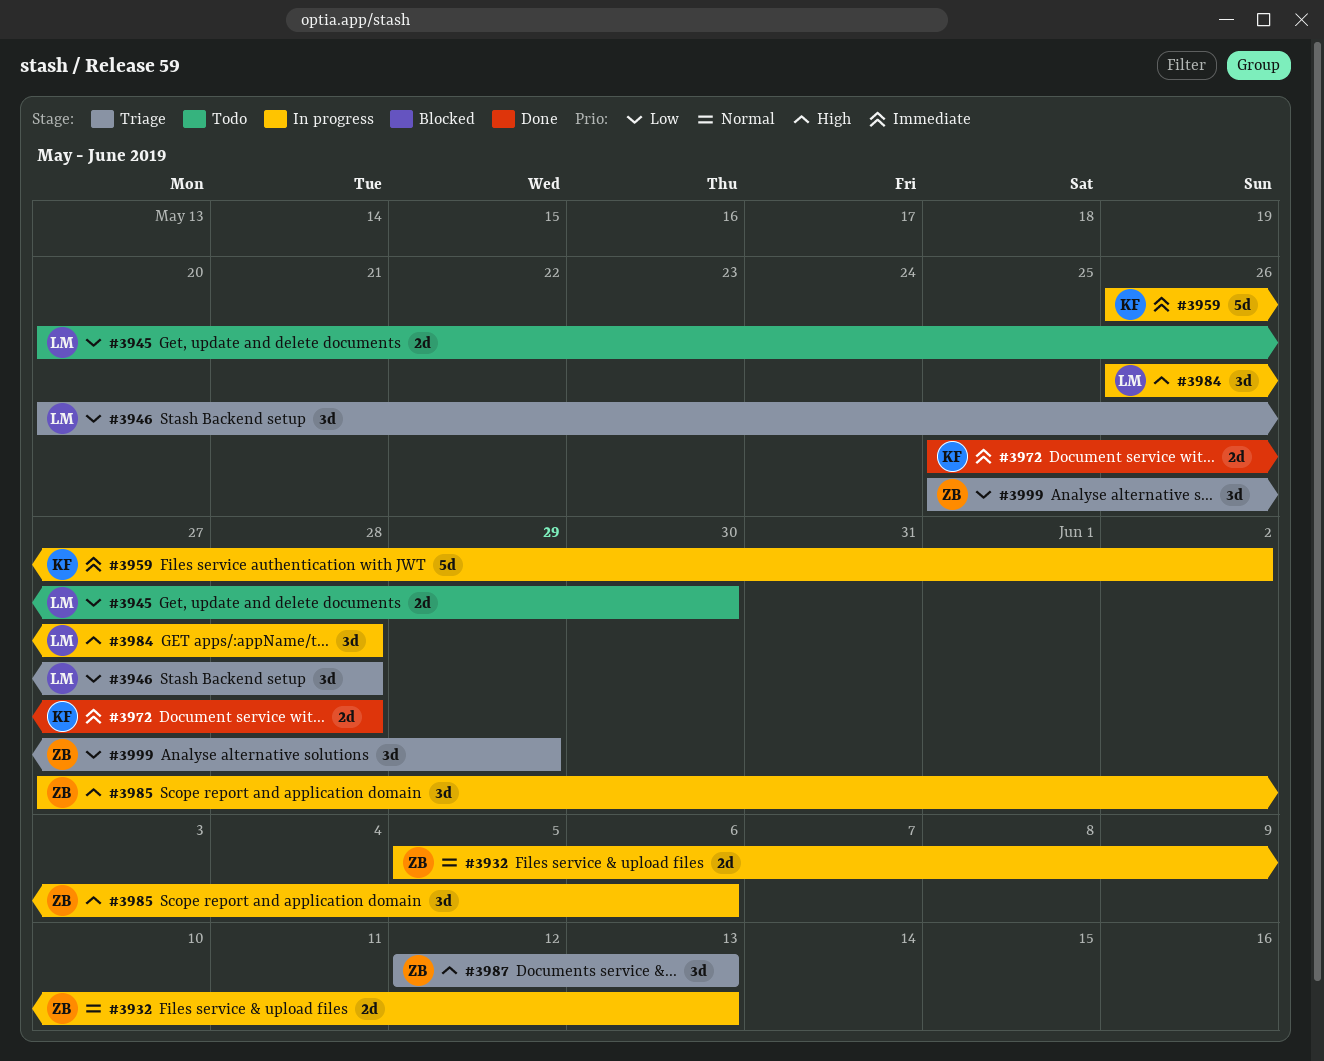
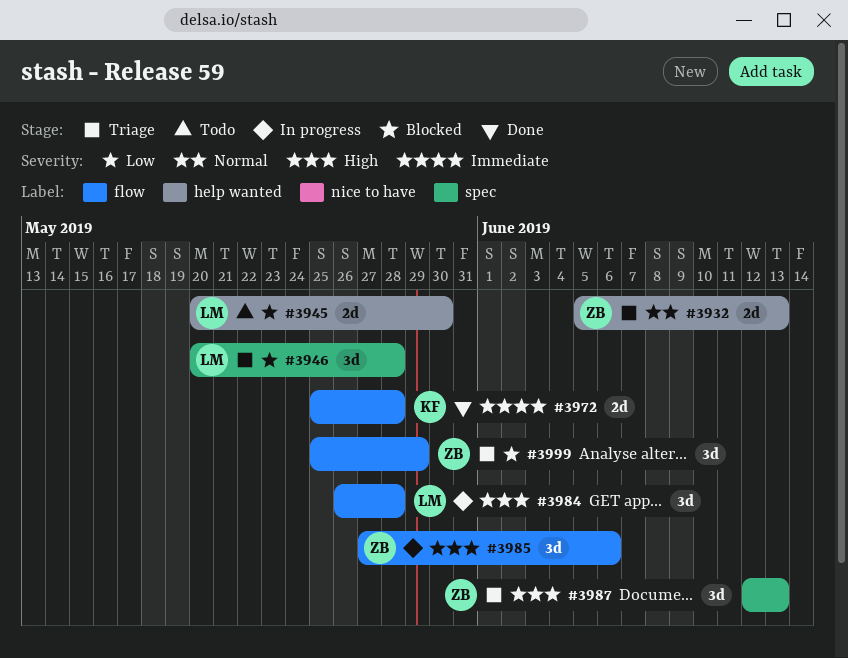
#3932, status: In progress -> Triage
#3959: present -> none

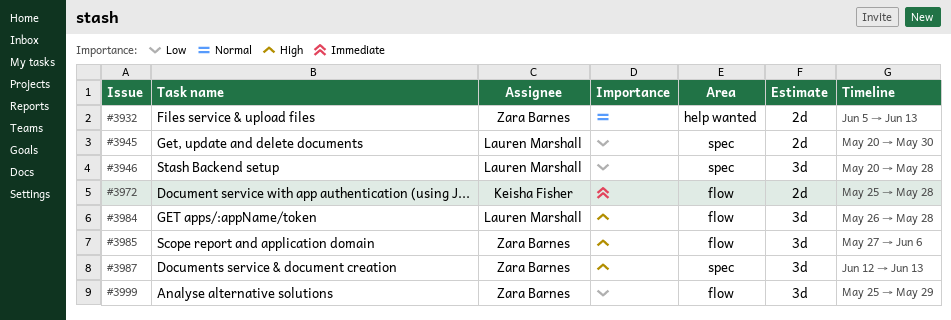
#3945, label: help wanted -> spec

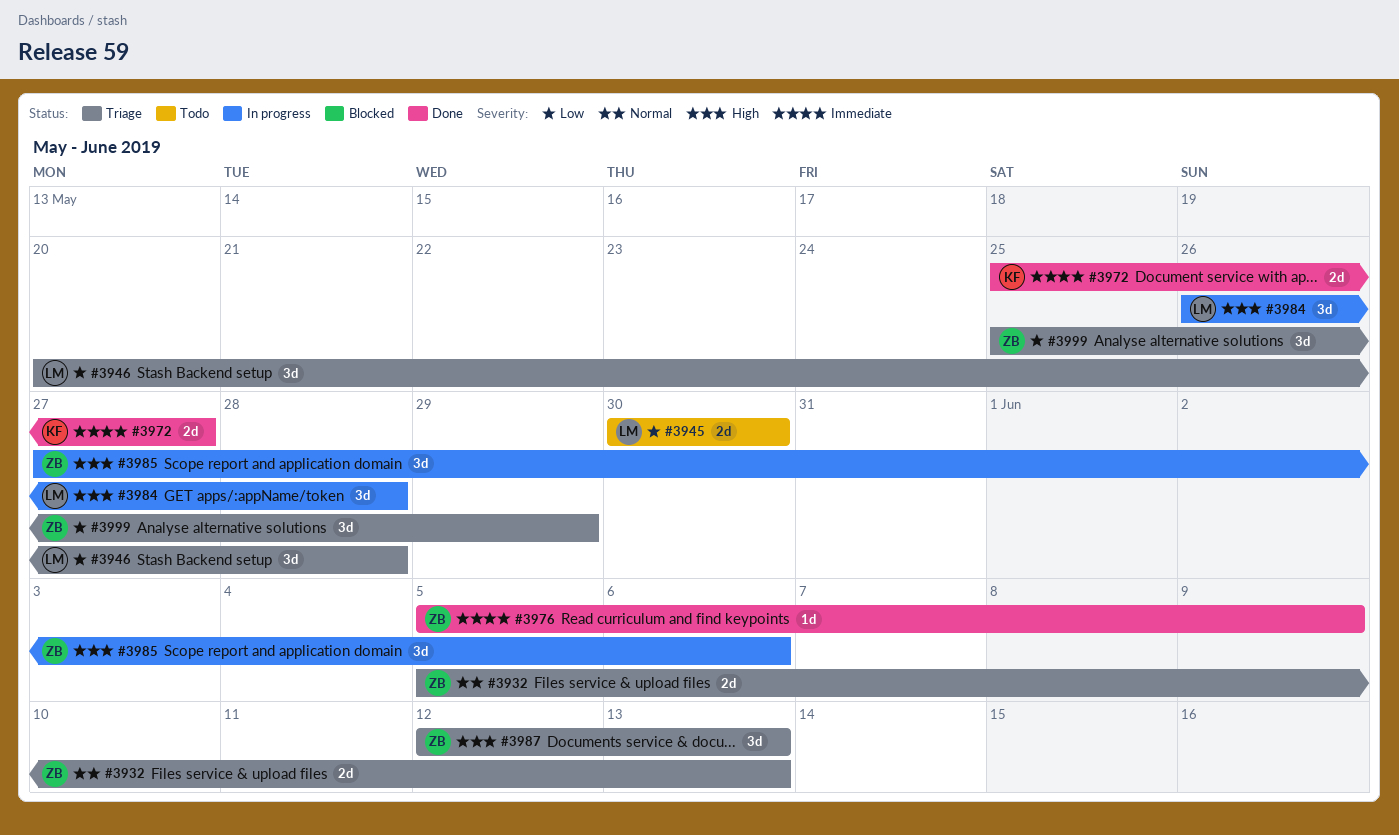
#3945, start: May 20 -> May 30
#3972, due: May 28 -> May 27
#3976: none -> present

